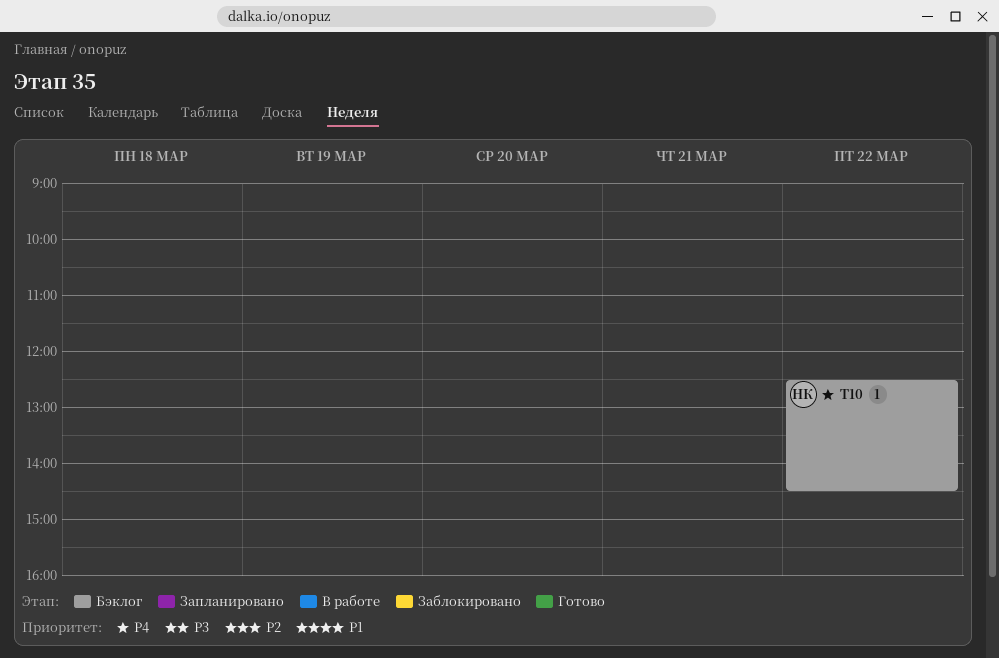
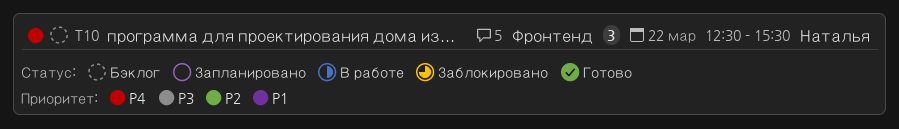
T10, estimate: 1 -> 3
T10, ends: 14:30 -> 15:30

